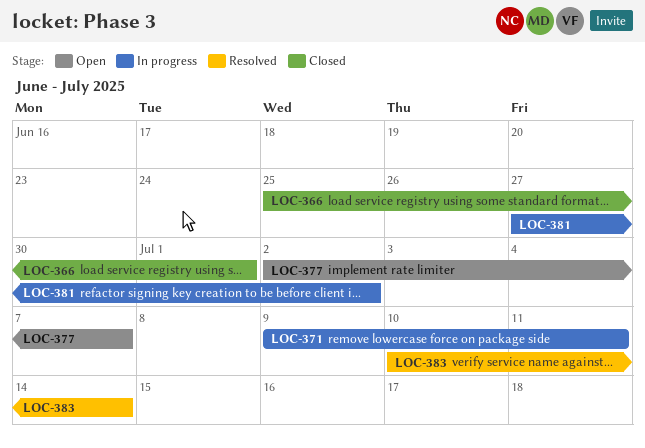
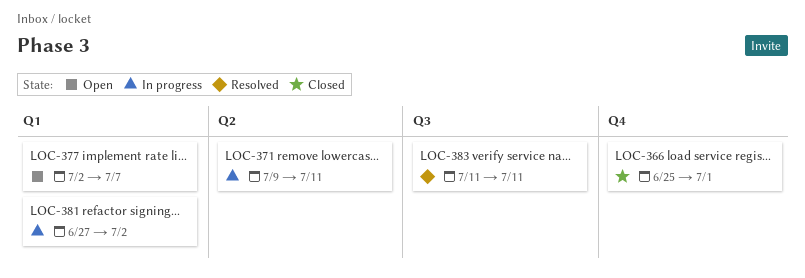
LOC-383, start: Jul 10 -> Jul 11
LOC-383, due: Jul 14 -> Jul 11

